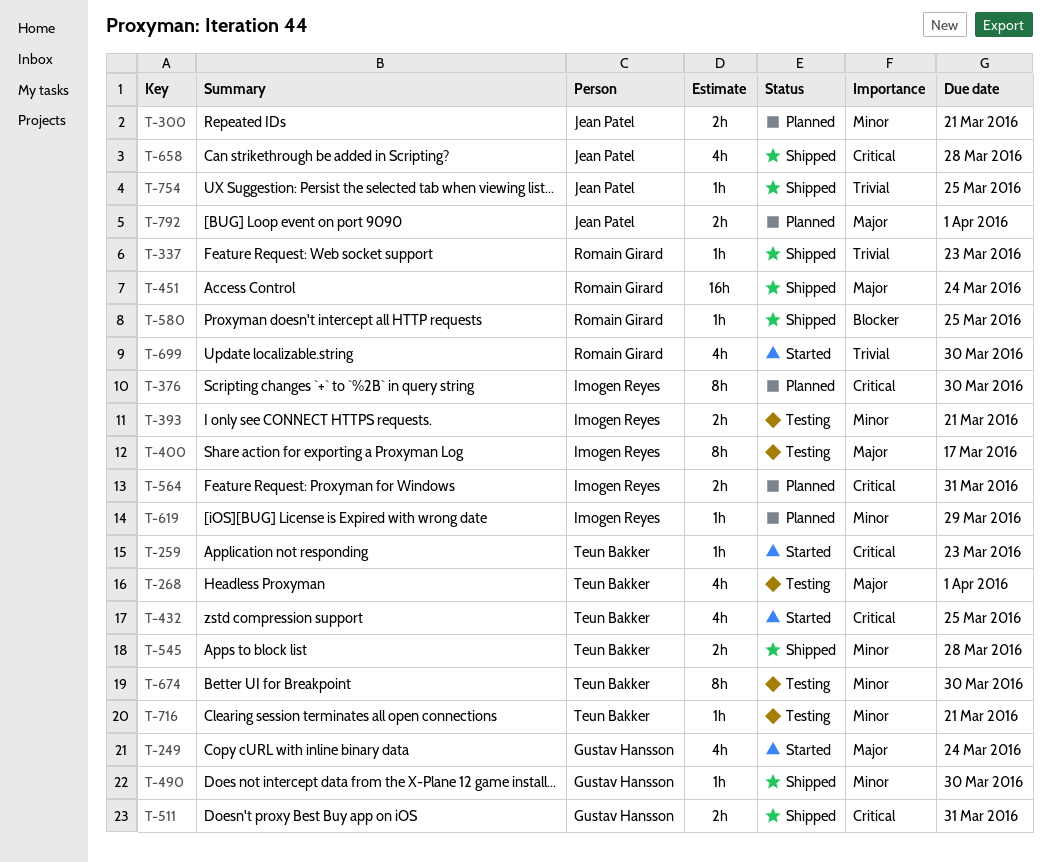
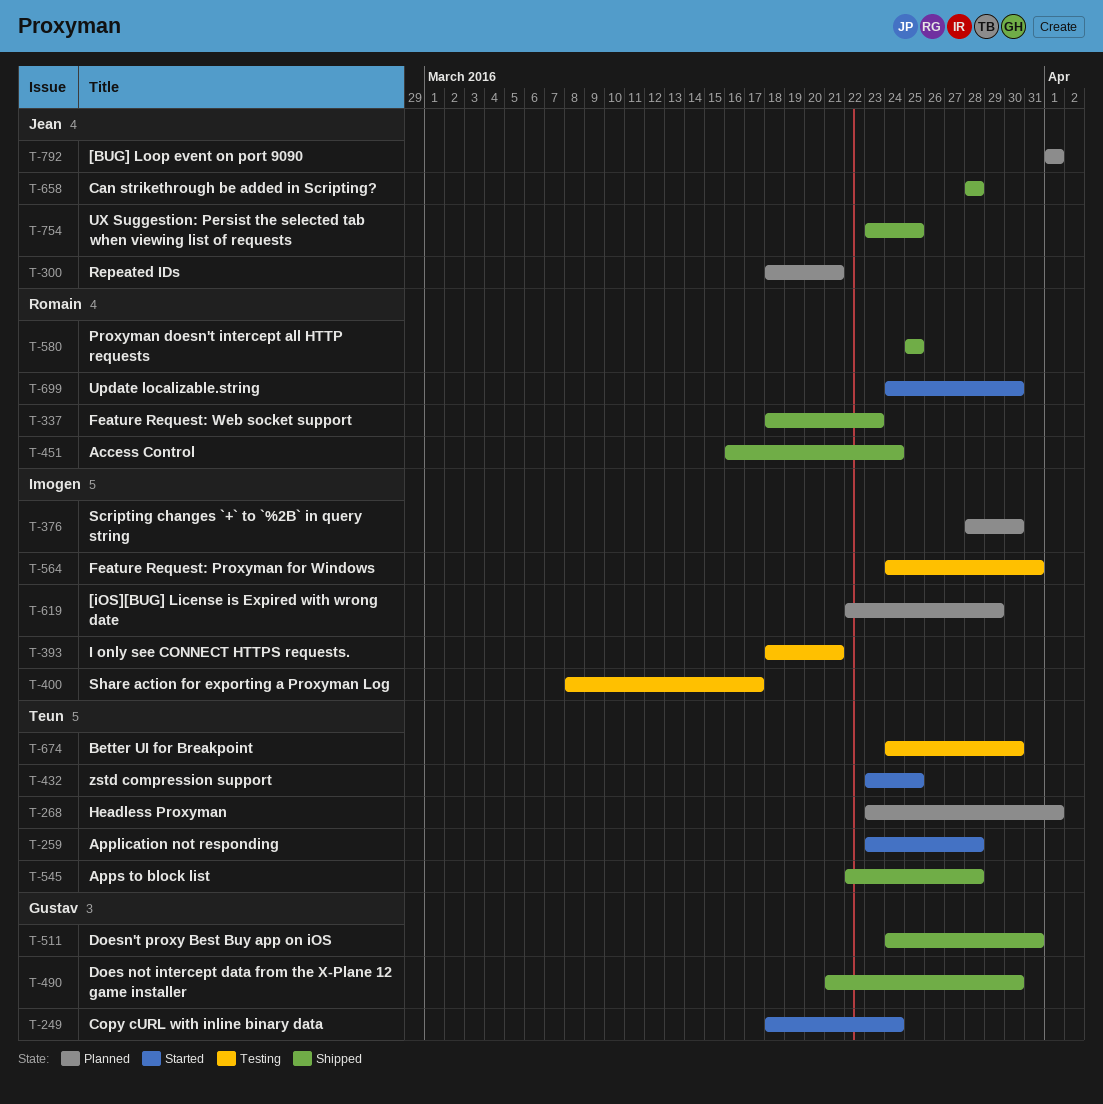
T-259, due: Mar 23 -> Mar 28
T-268, status: Testing -> Planned
T-564, status: Planned -> Testing
T-716: present -> none

